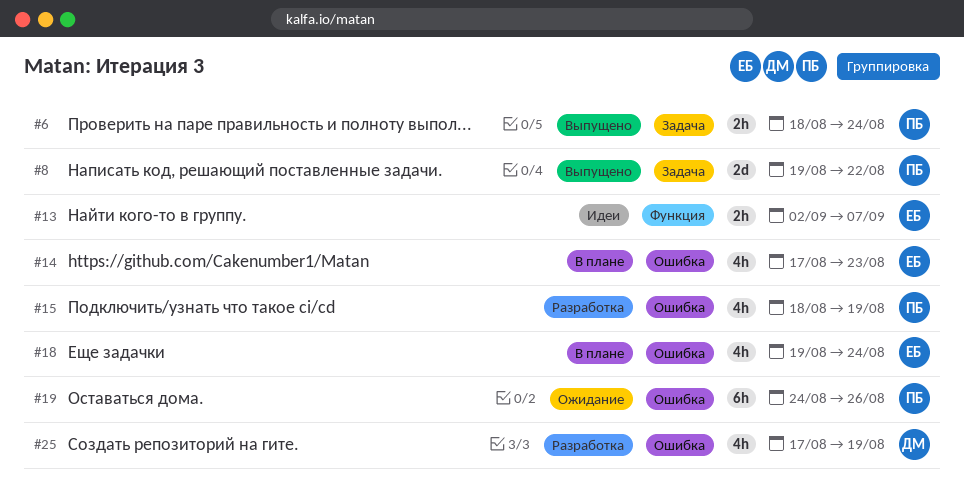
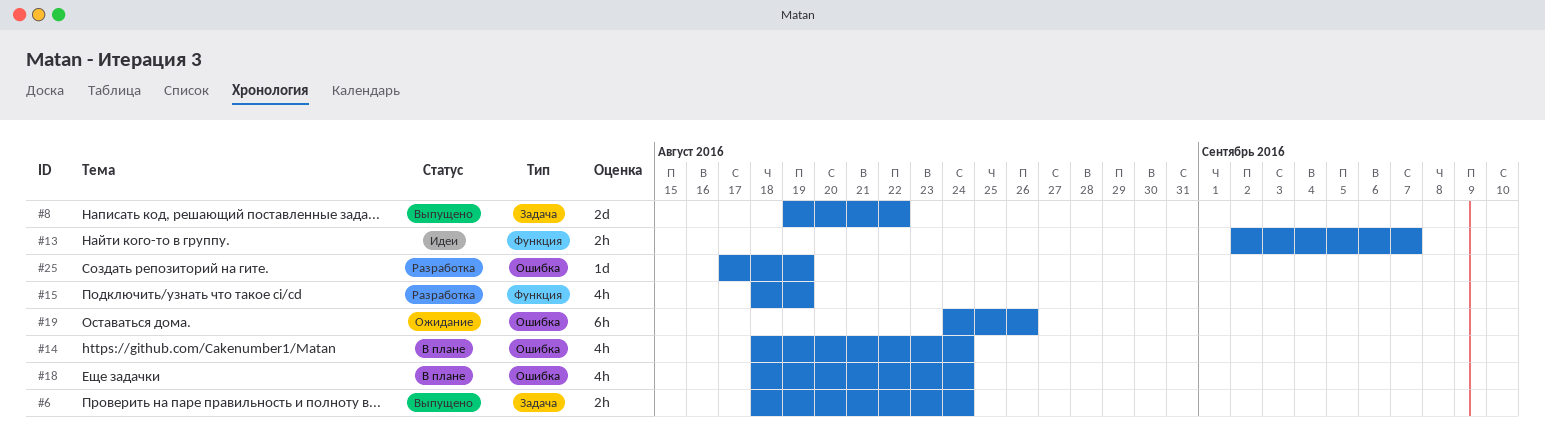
#14, start: Aug 17 -> Aug 18
#14, due: Aug 23 -> Aug 24
#15, label: Ошибка -> Функция
#18, start: Aug 19 -> Aug 18
#25, estimate: 4h -> 1d

